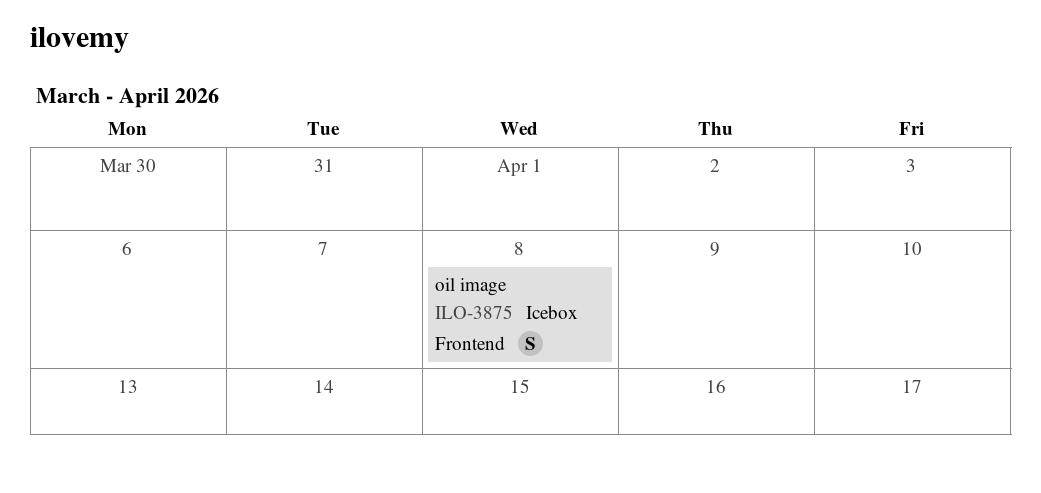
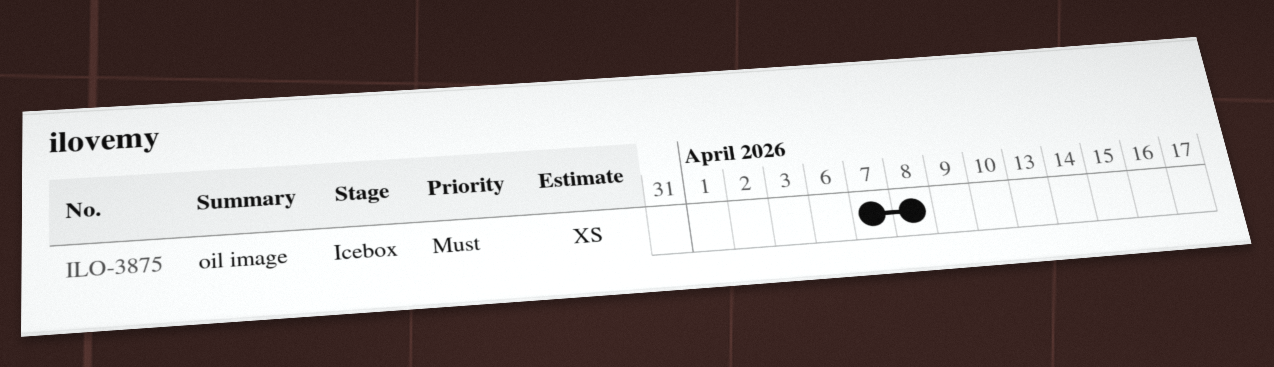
ILO-3875, estimate: S -> XS

